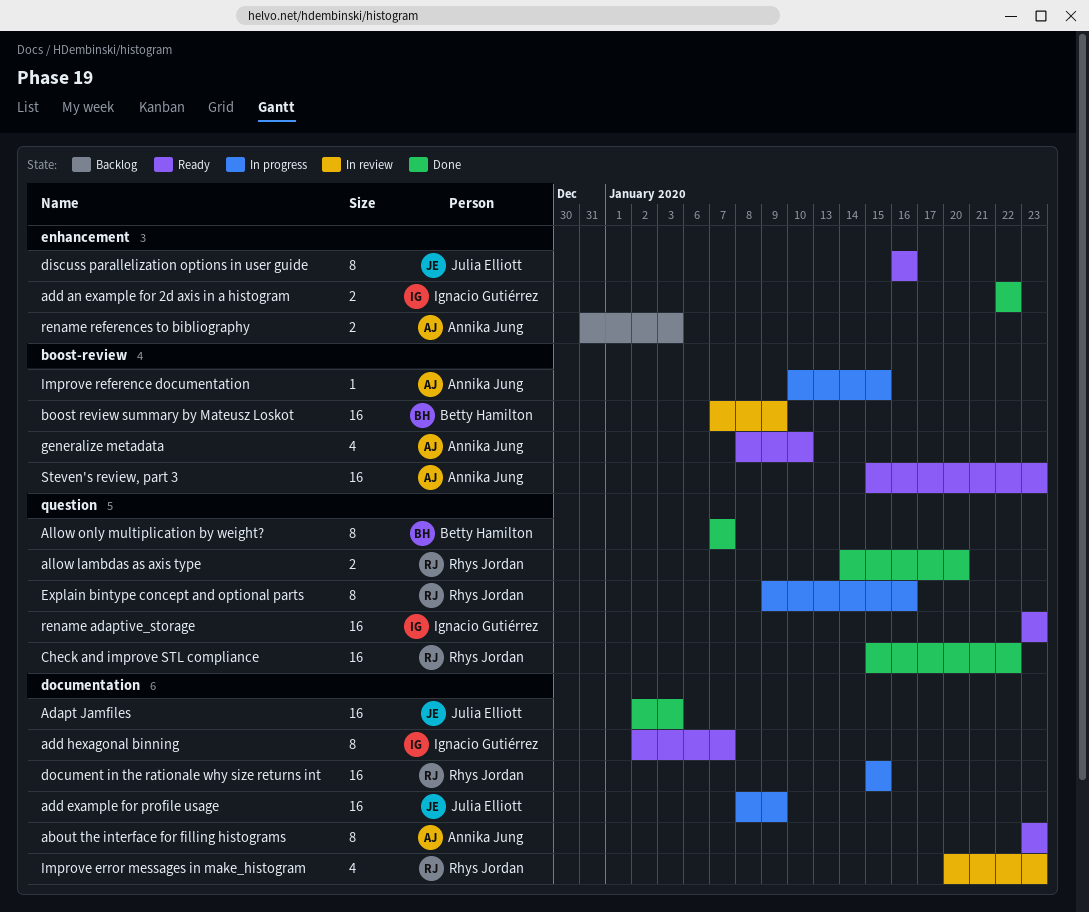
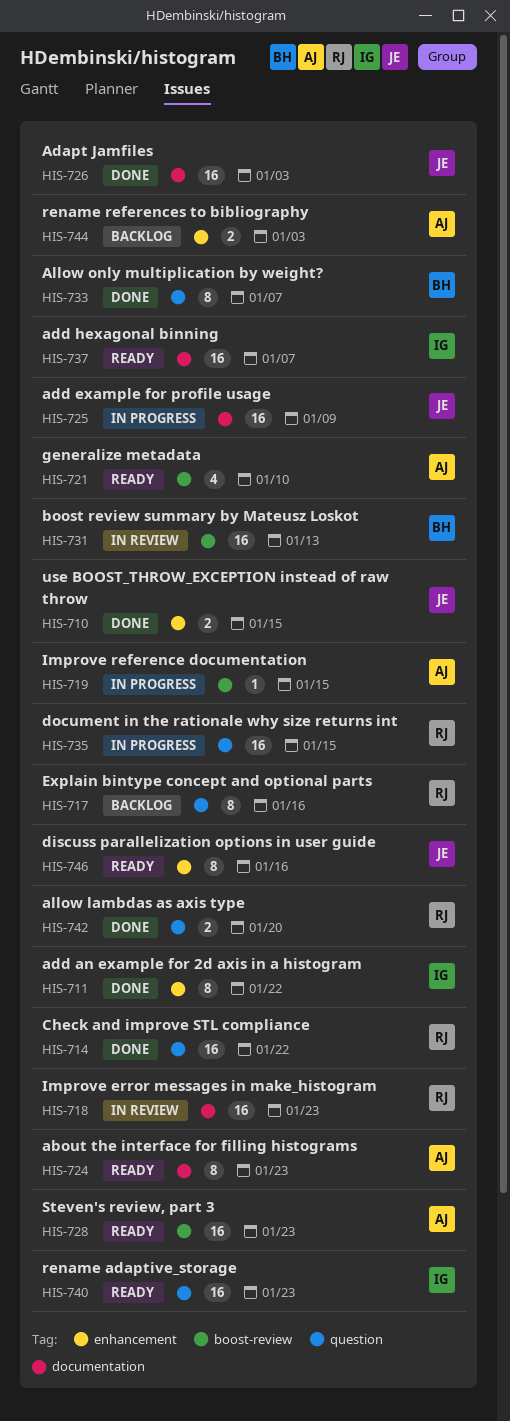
add an example for 2d axis in a histogram, estimate: 2 -> 8
add hexagonal binning, estimate: 8 -> 16
boost review summary by Mateusz Loskot, due: Jan 9 -> Jan 13
document in the rationale why size returns int, label: documentation -> question
Explain bintype concept and optional parts, status: In progress -> Backlog
Improve error messages in make_histogram, estimate: 4 -> 16
use BOOST_THROW_EXCEPTION instead of raw throw: none -> present

